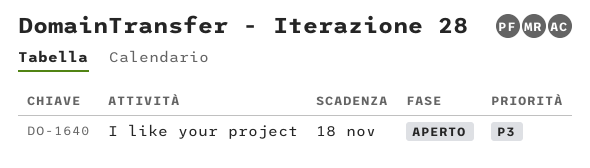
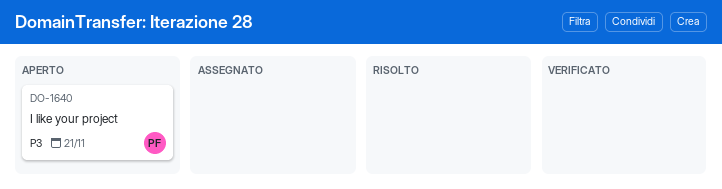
DO-1640, due: Nov 18 -> Nov 21

